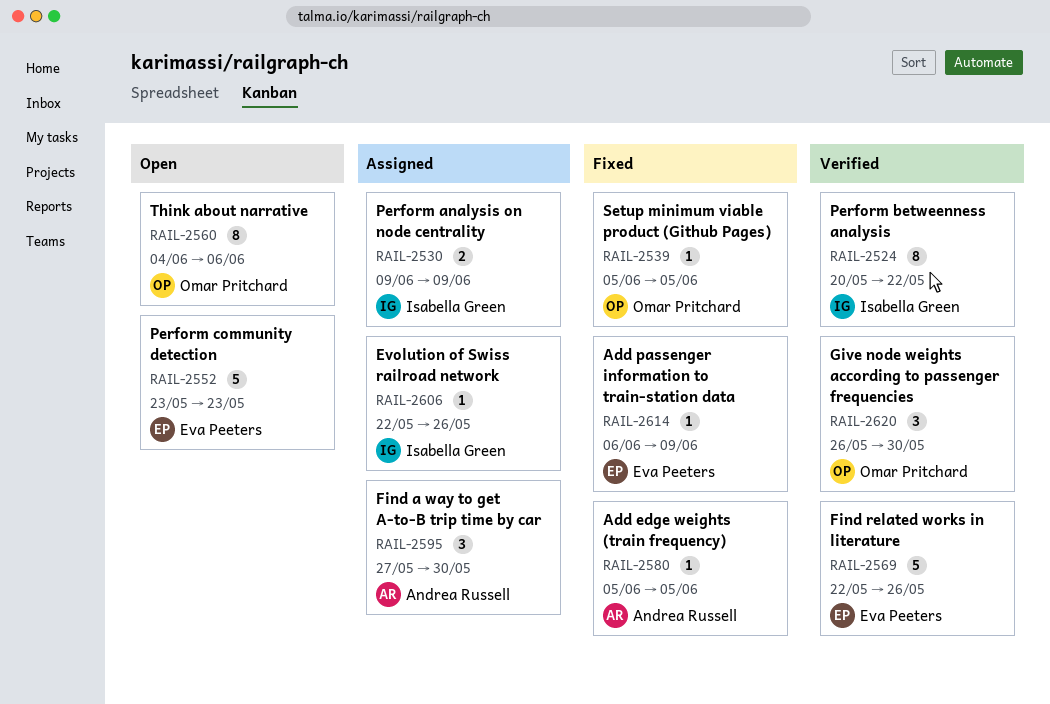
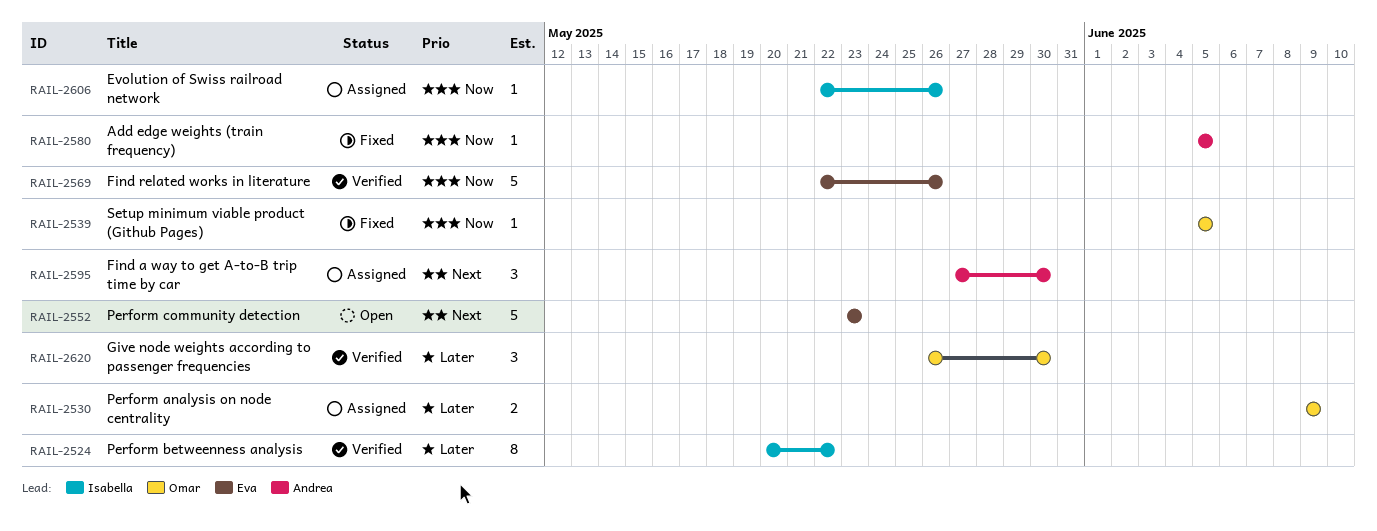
RAIL-2530, owner: Isabella Green -> Omar Pritchard
RAIL-2560: present -> none
RAIL-2614: present -> none

